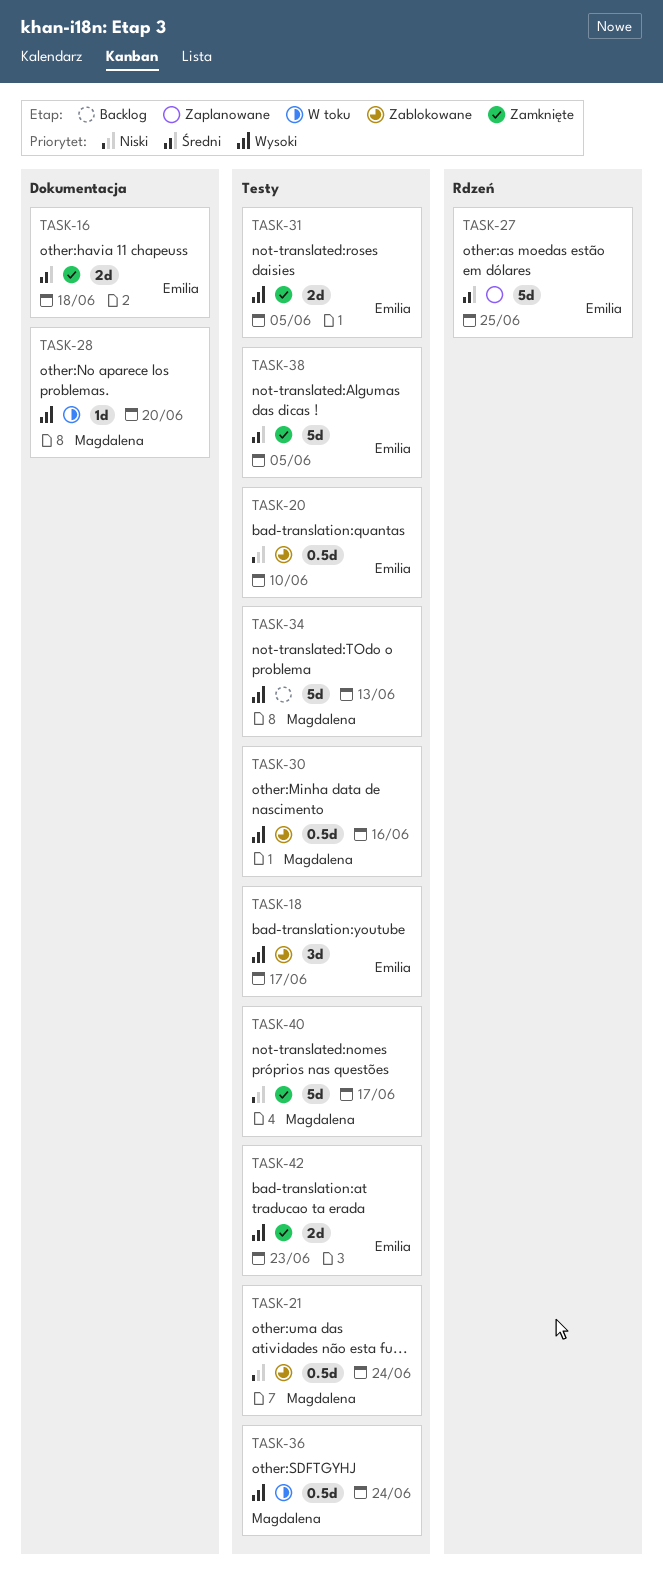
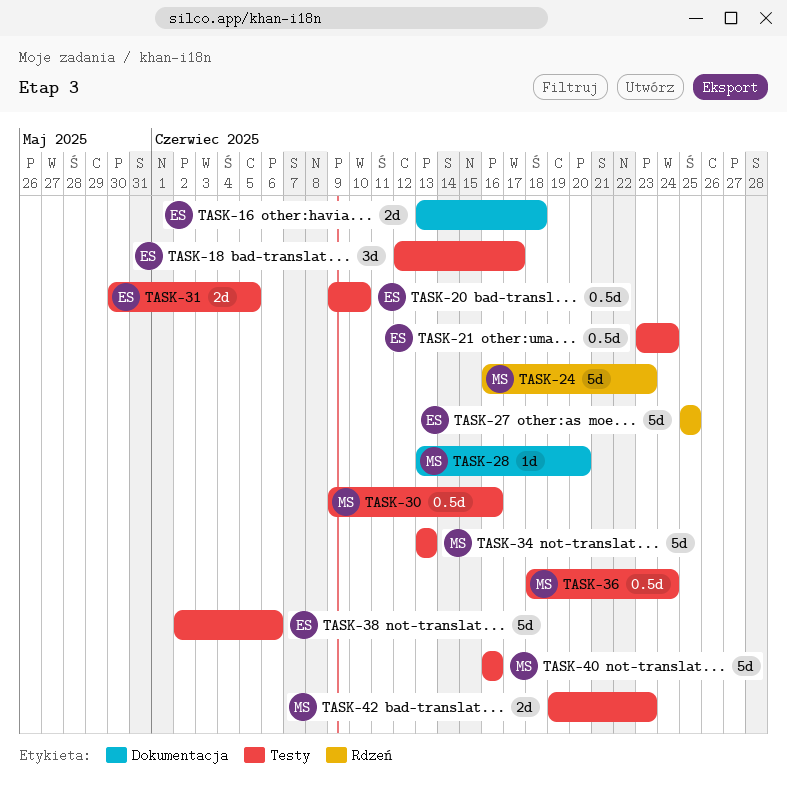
TASK-21, owner: Magdalena -> Emilia
TASK-24: none -> present
TASK-38, due: Jun 5 -> Jun 6
TASK-40, due: Jun 17 -> Jun 16
TASK-42, owner: Emilia -> Magdalena

